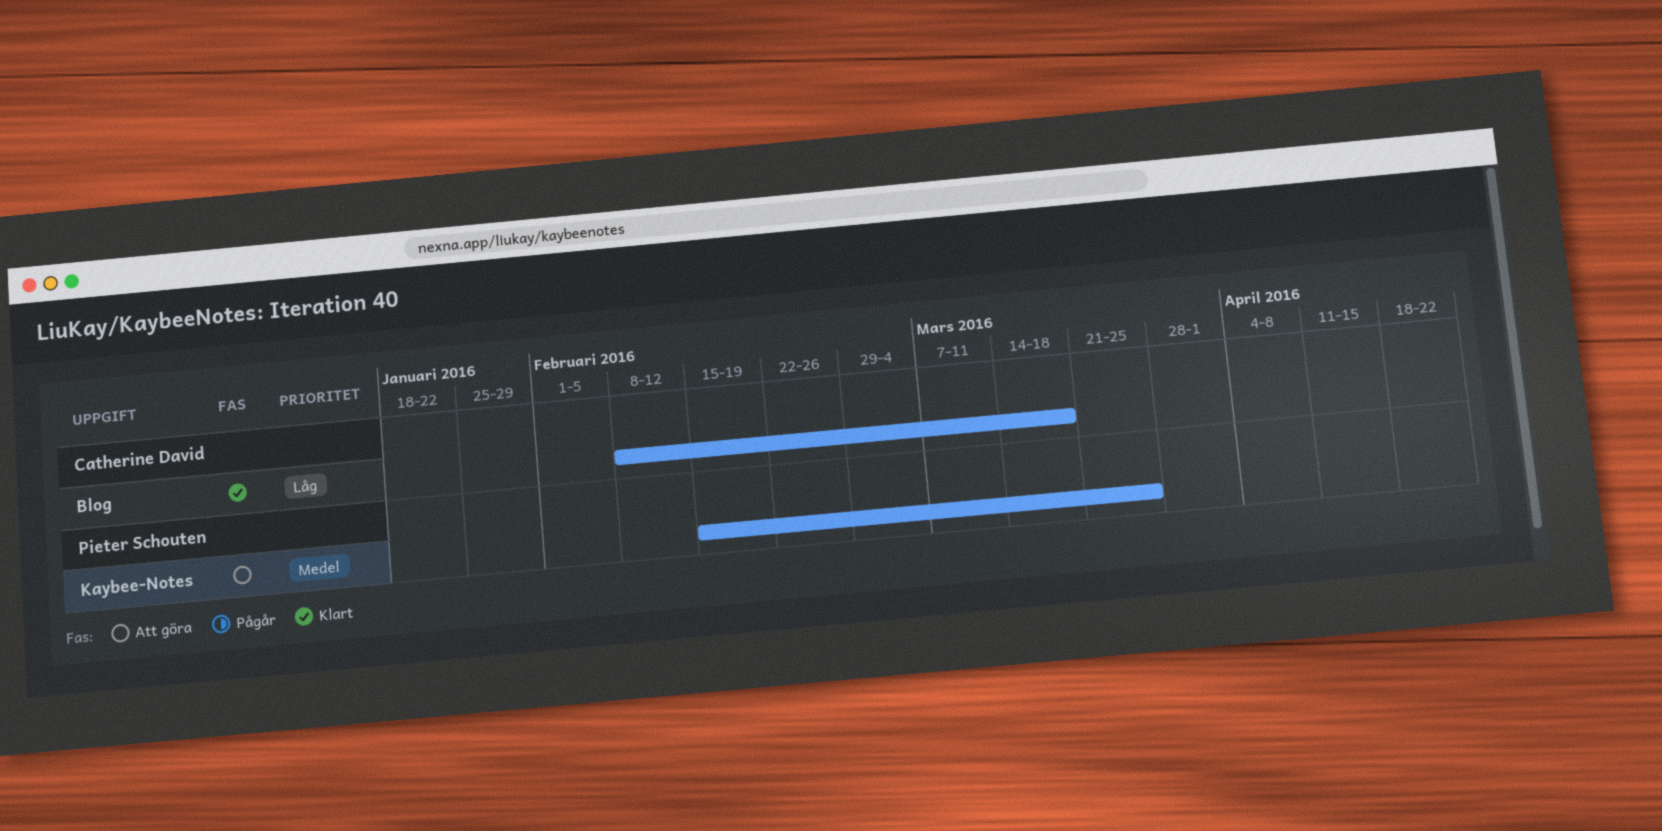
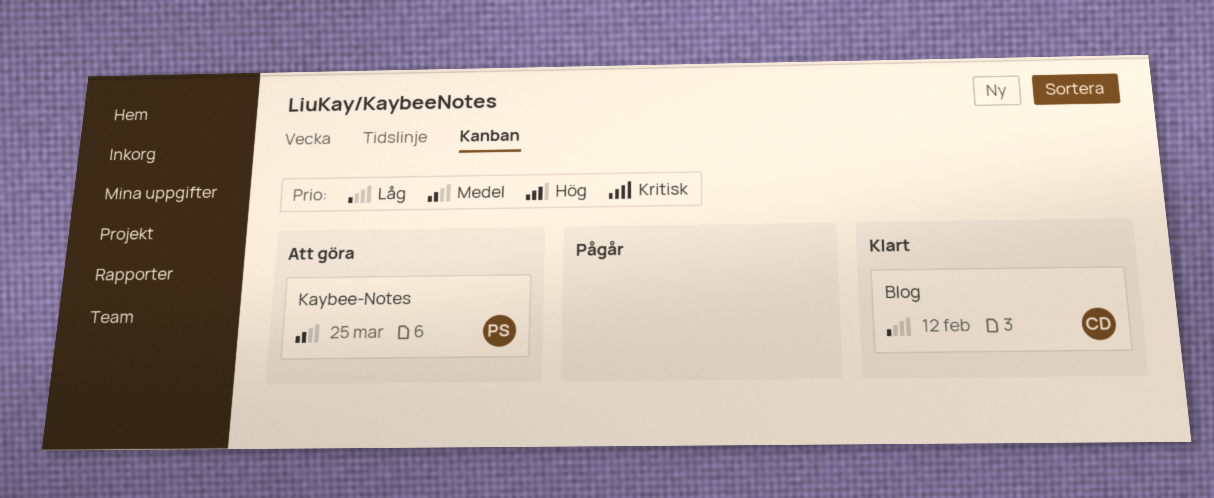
Blog, due: Mar 18 -> Feb 12

